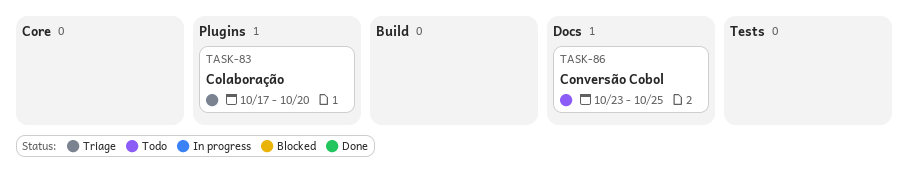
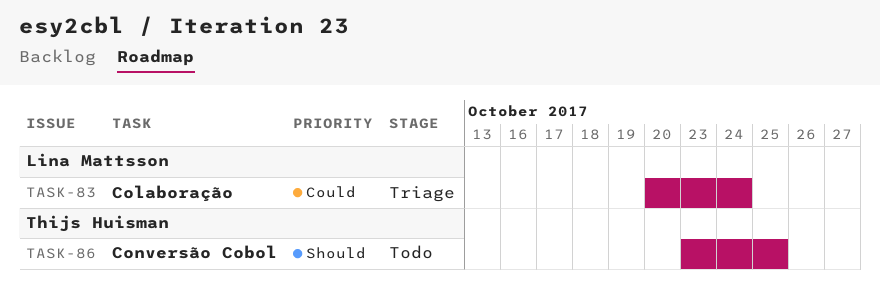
TASK-83, start: Oct 17 -> Oct 20
TASK-83, due: Oct 20 -> Oct 24

